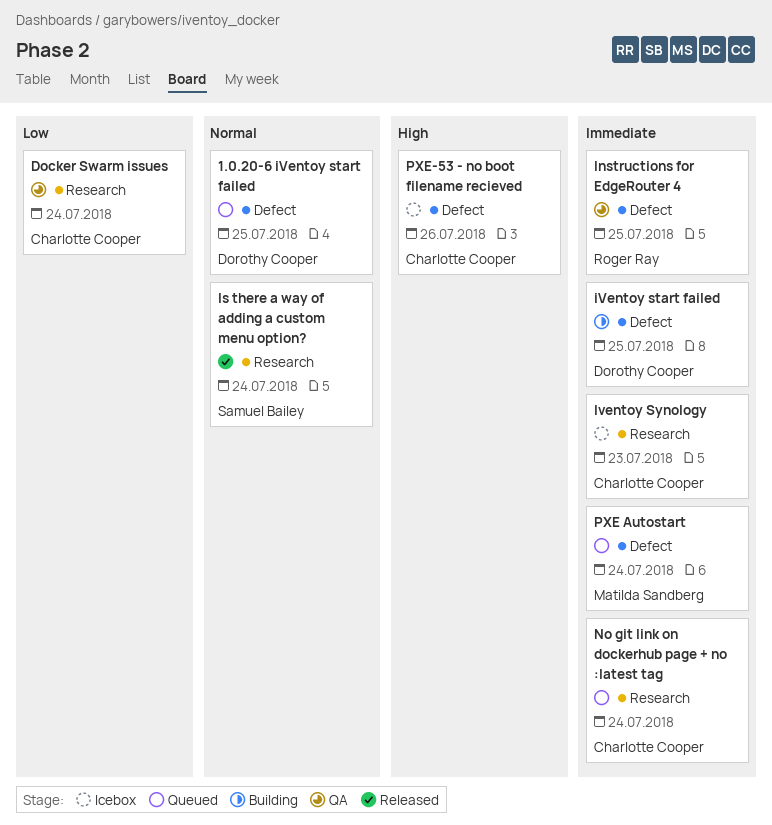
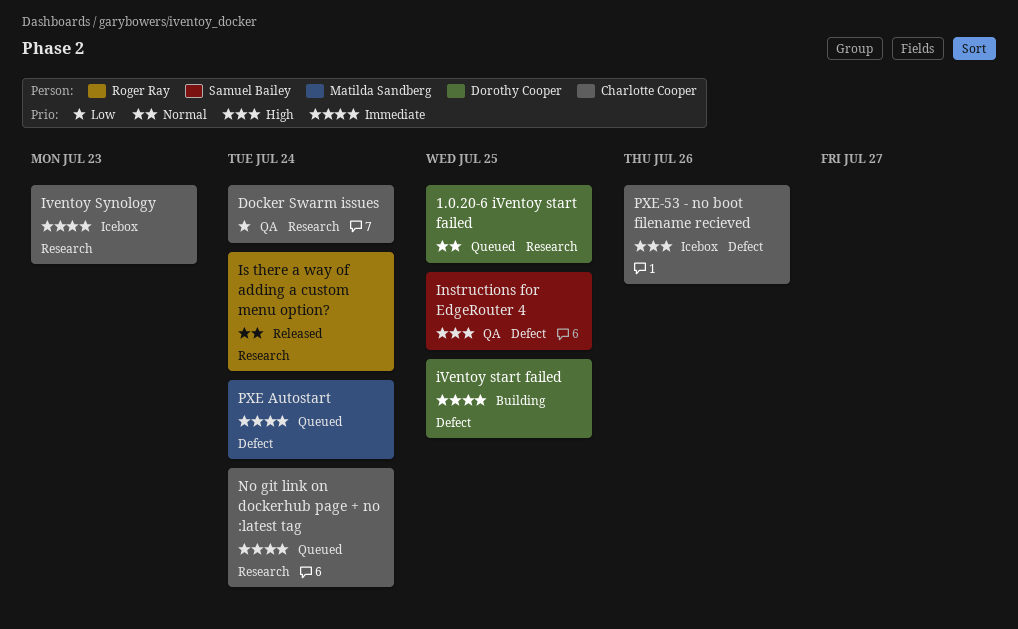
1.0.20-6 iVentoy start failed, label: Defect -> Research
Instructions for EdgeRouter 4, owner: Roger Ray -> Samuel Bailey
Instructions for EdgeRouter 4, priority: Immediate -> High
Is there a way of adding a custom menu option?, owner: Samuel Bailey -> Roger Ray

